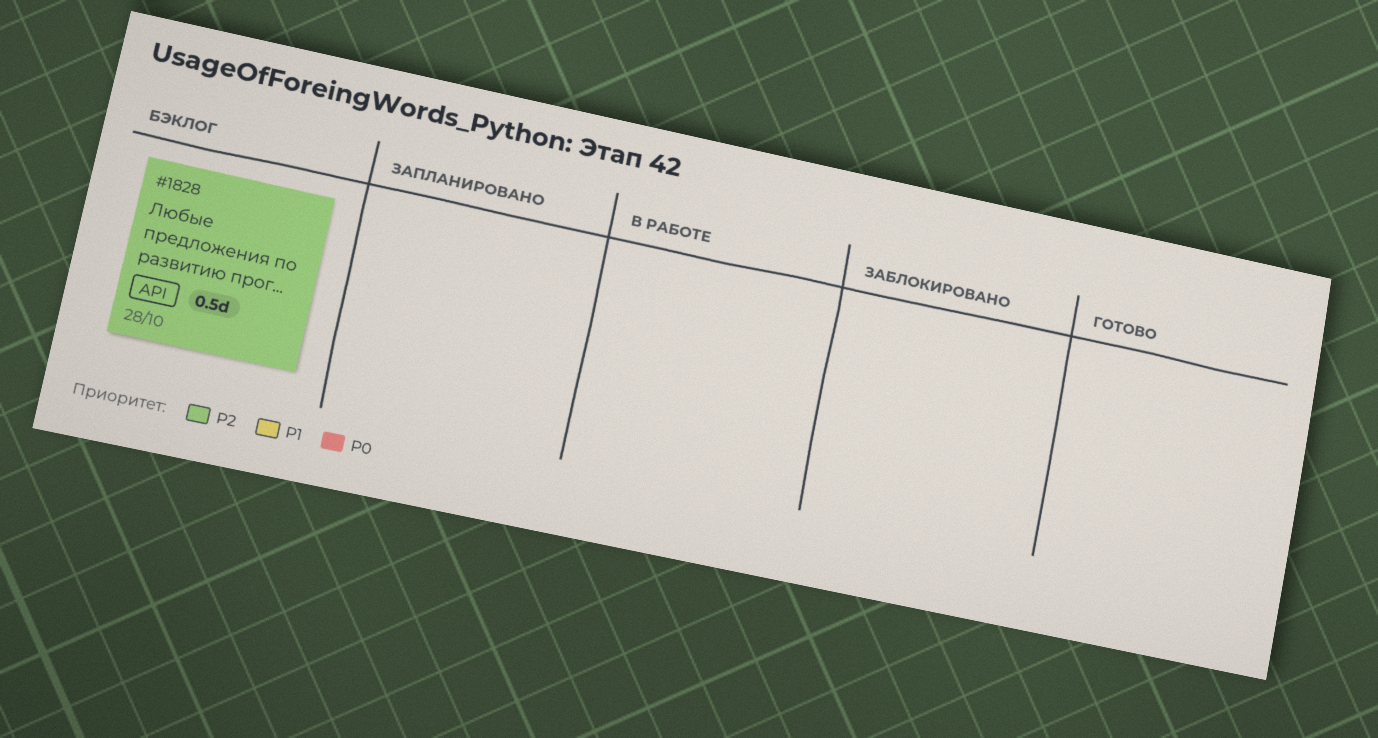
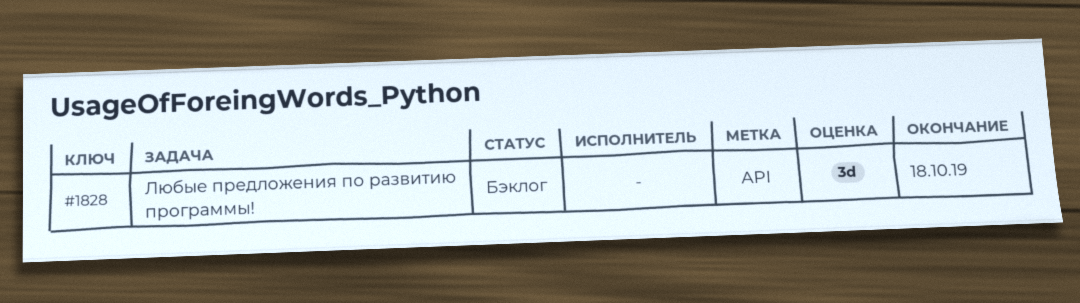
#1828, estimate: 0.5d -> 3d
#1828, due: Oct 28 -> Oct 18

